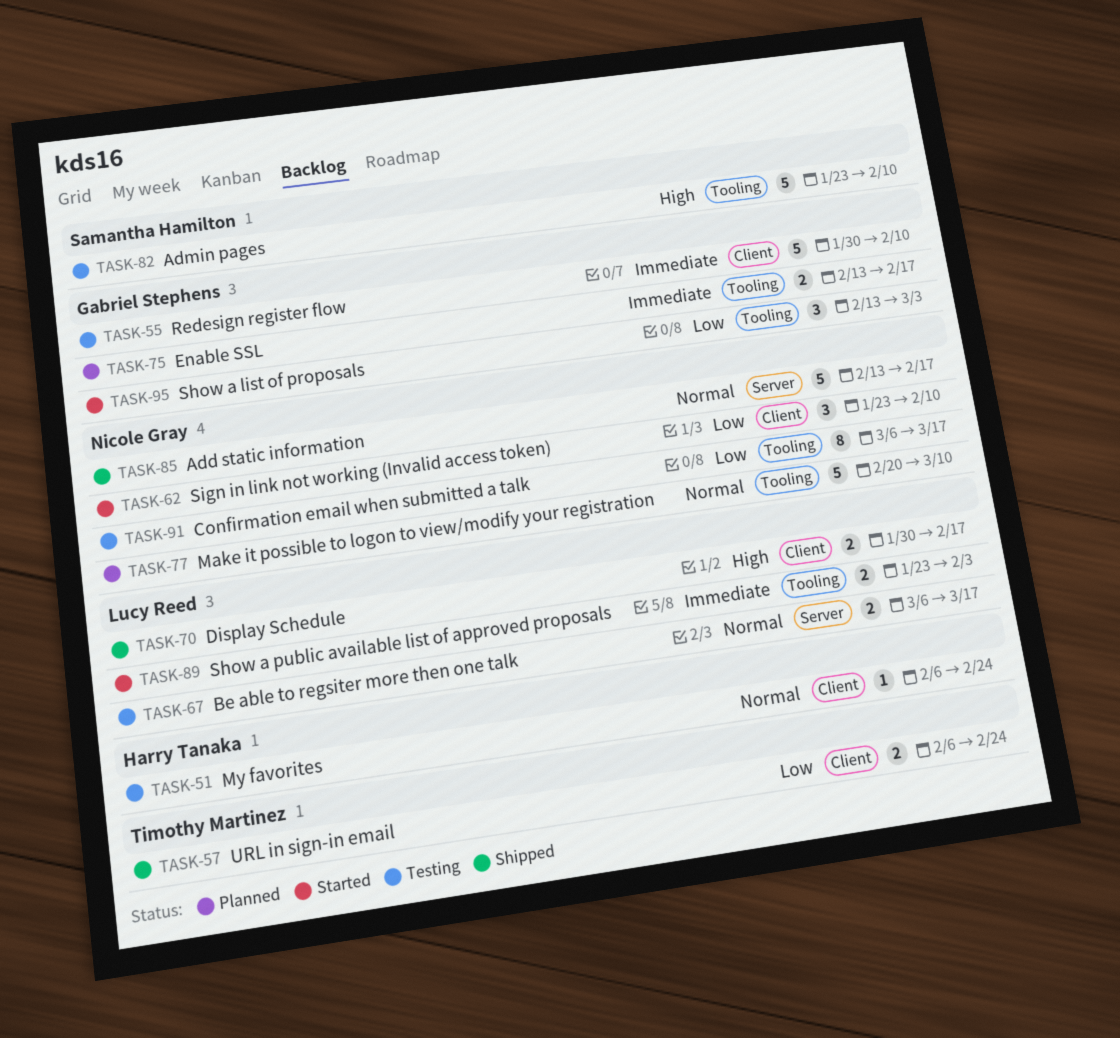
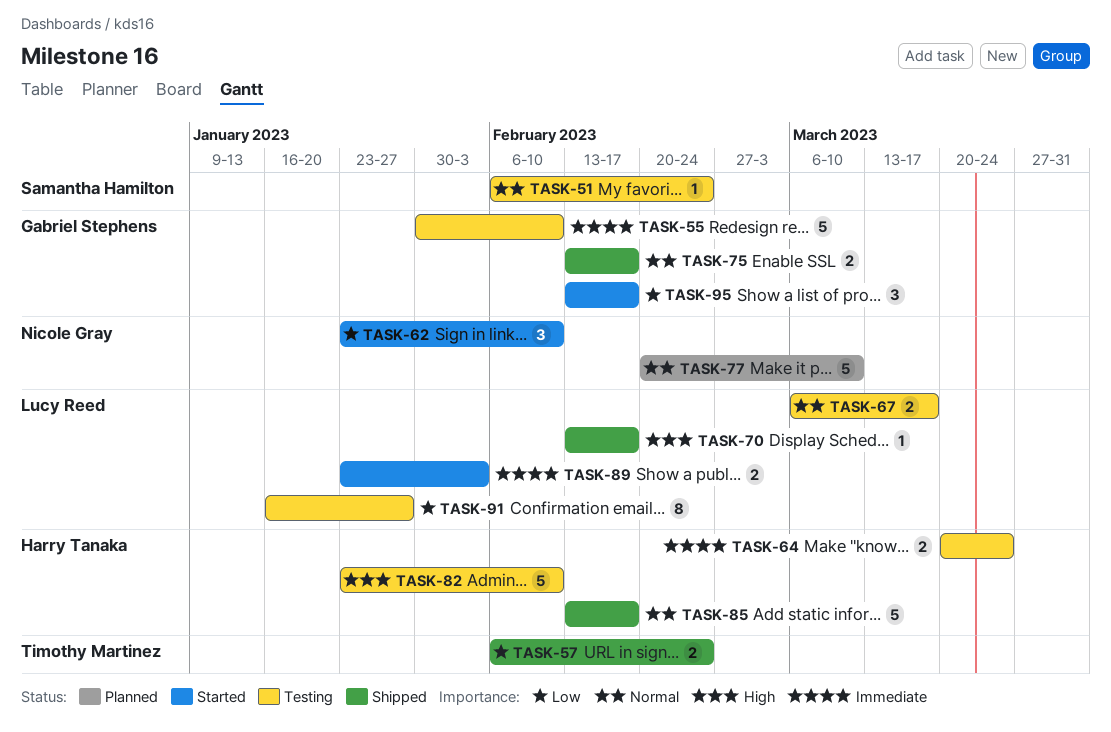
TASK-51, owner: Harry Tanaka -> Samantha Hamilton
TASK-64: none -> present
TASK-70, estimate: 2 -> 1
TASK-70, start: Jan 30 -> Feb 13
TASK-75, status: Planned -> Shipped
TASK-75, priority: Immediate -> Normal
TASK-82, owner: Samantha Hamilton -> Harry Tanaka
TASK-85, owner: Nicole Gray -> Harry Tanaka
TASK-91, owner: Nicole Gray -> Lucy Reed
TASK-91, start: Mar 6 -> Jan 16
TASK-91, due: Mar 17 -> Jan 27
TASK-95, due: Mar 3 -> Feb 17

